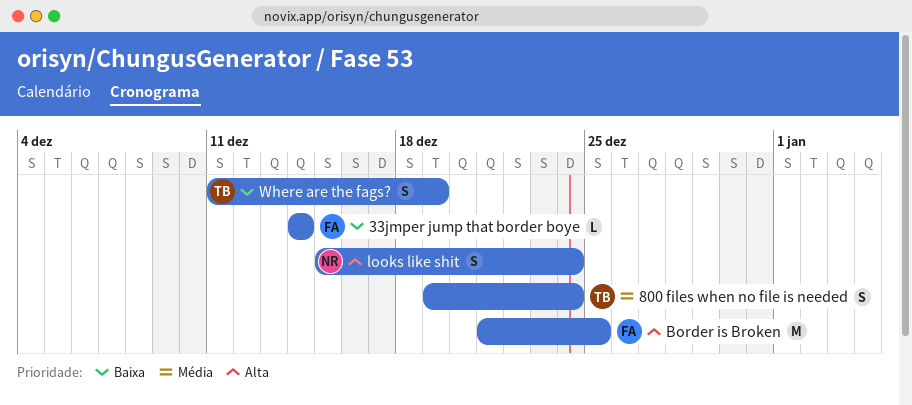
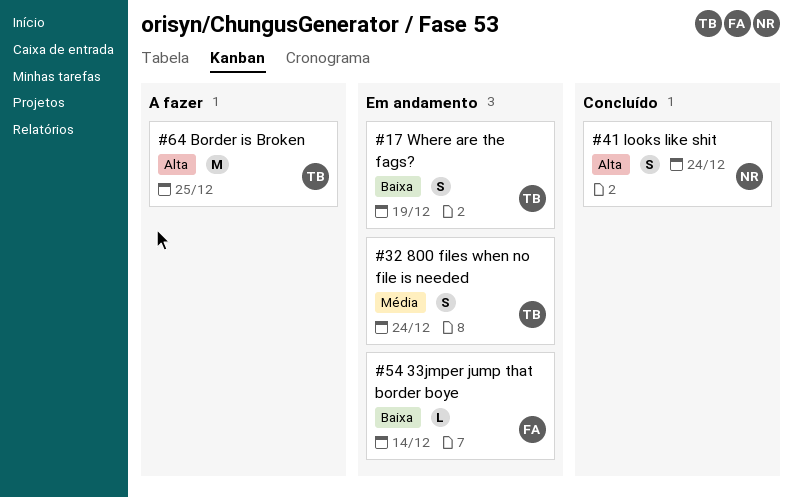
Border is Broken, owner: FA -> TB

